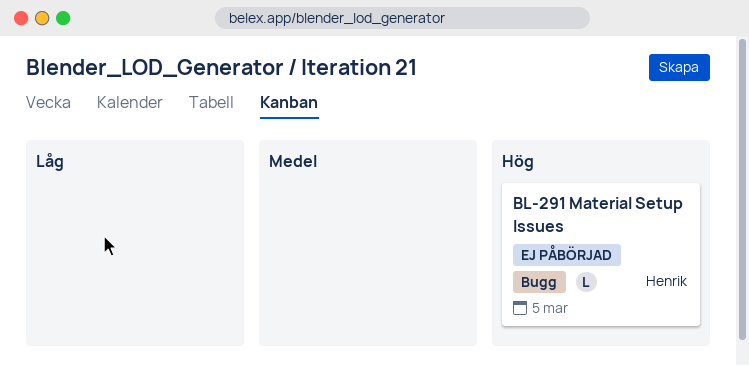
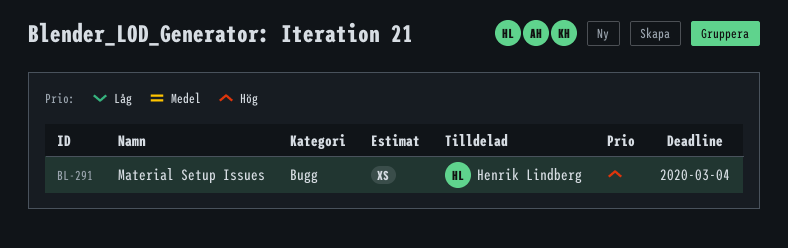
BL-291, estimate: L -> XS
BL-291, due: Mar 5 -> Mar 4

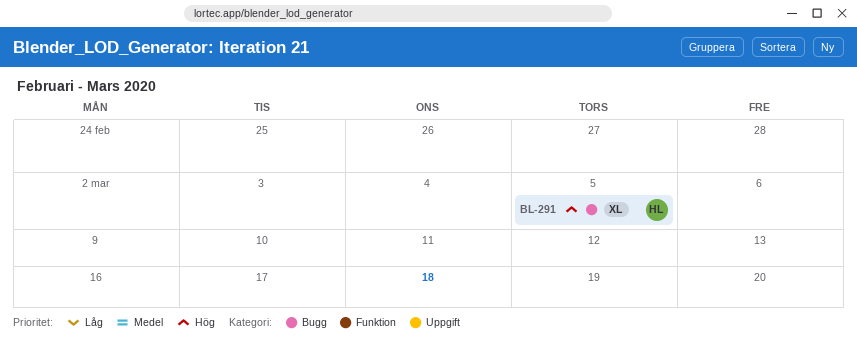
BL-291, estimate: XS -> XL
BL-291, due: Mar 4 -> Mar 5

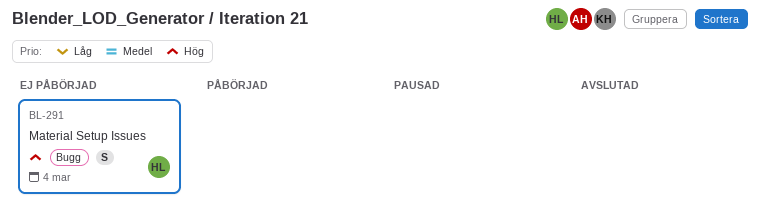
BL-291, estimate: XL -> S
BL-291, due: Mar 5 -> Mar 4

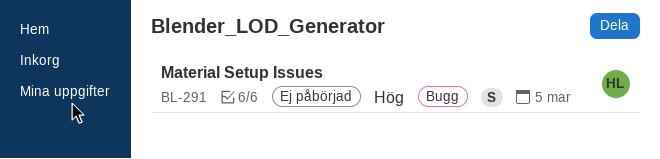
BL-291, due: Mar 4 -> Mar 5

